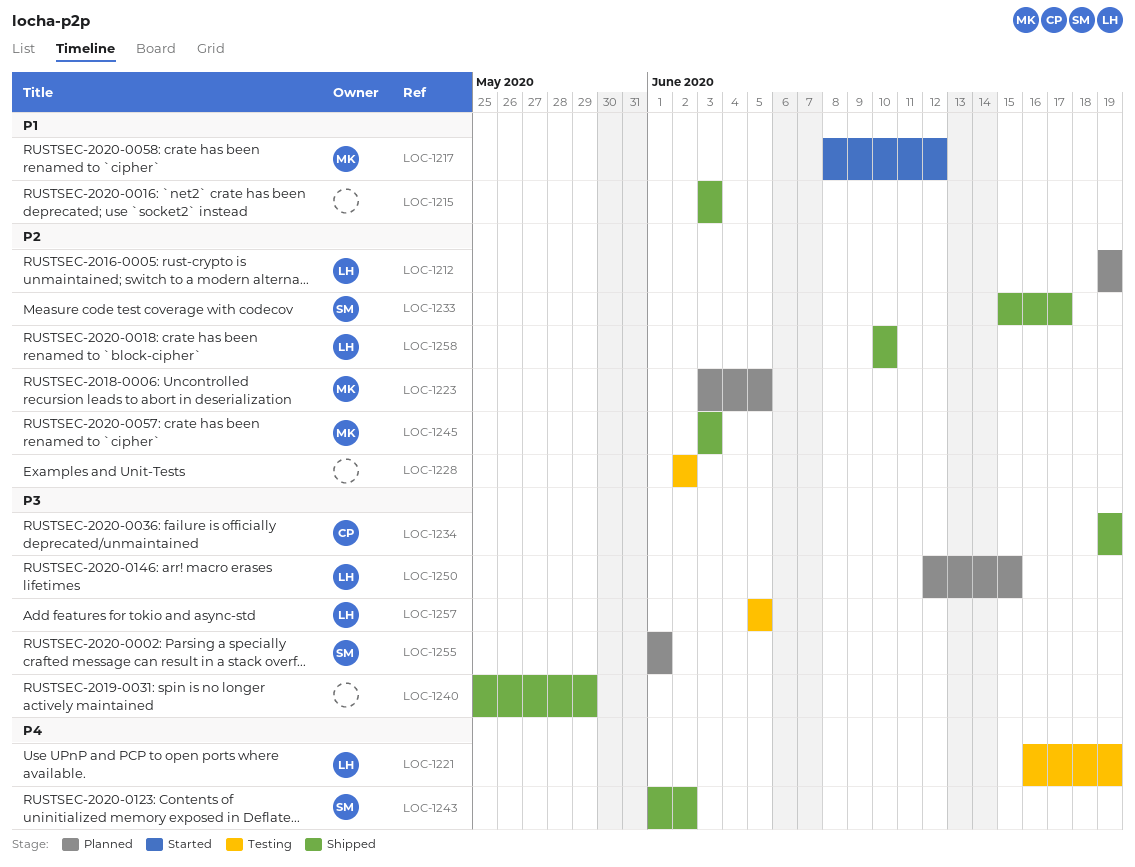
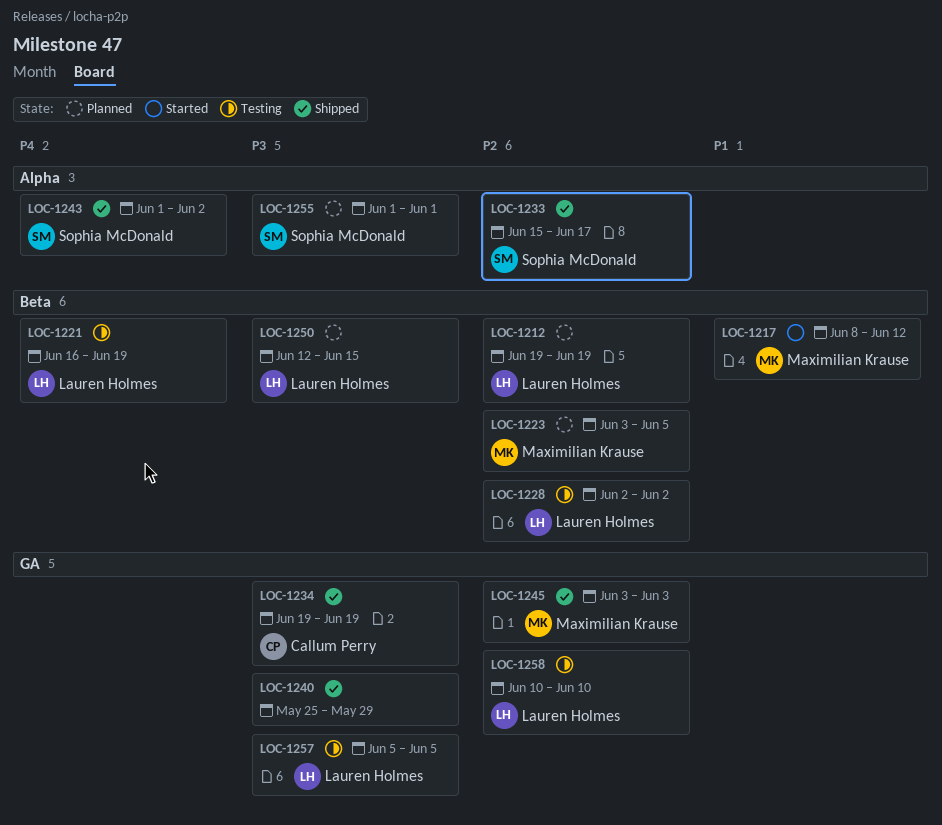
LOC-1215: present -> none
LOC-1228, owner: none -> Lauren Holmes
LOC-1258, status: Shipped -> Testing

